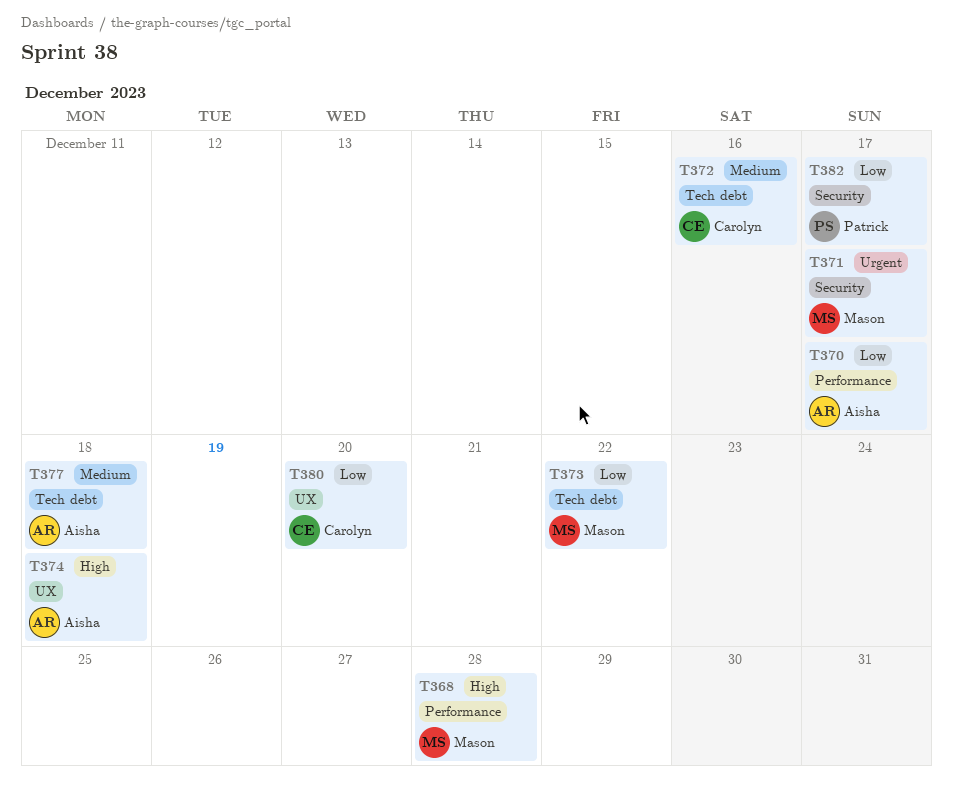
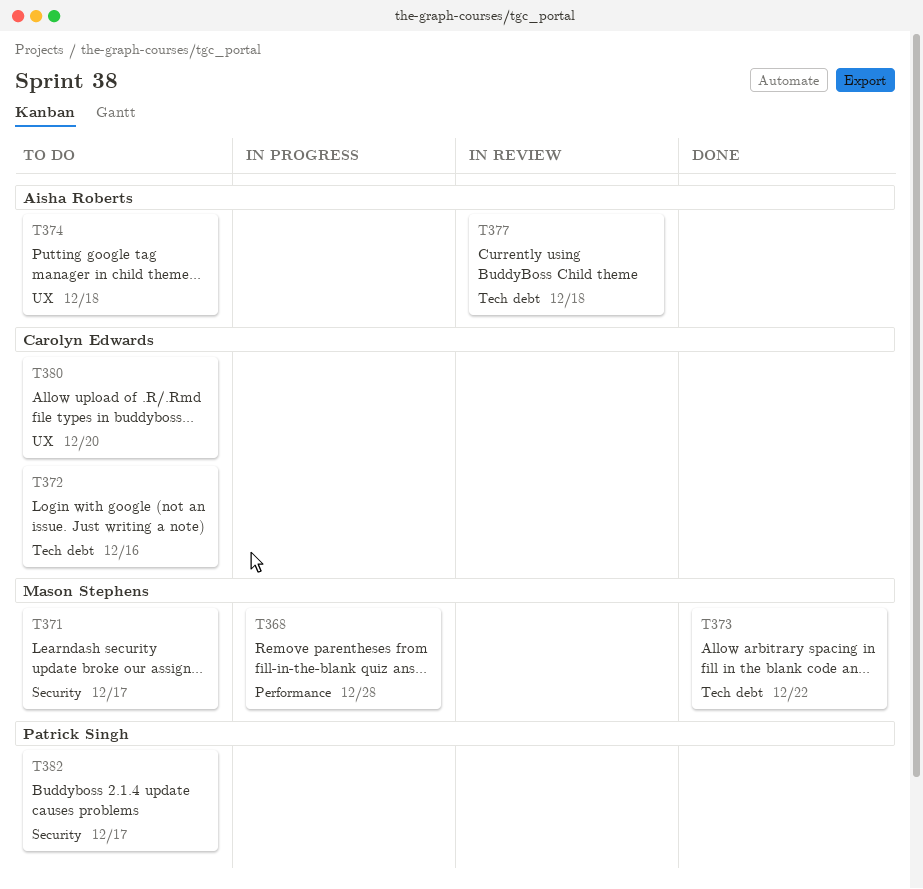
T370: present -> none

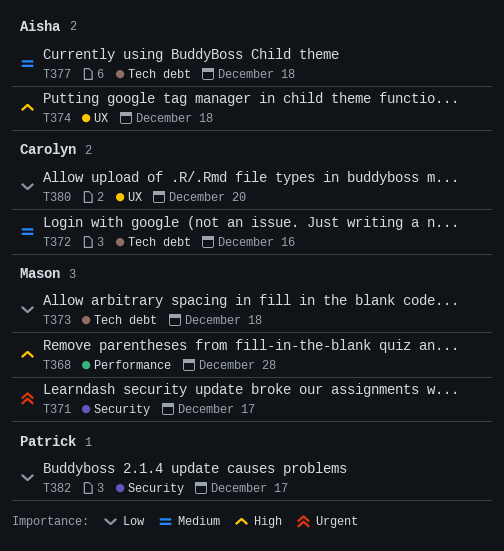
T373, due: Dec 22 -> Dec 18

